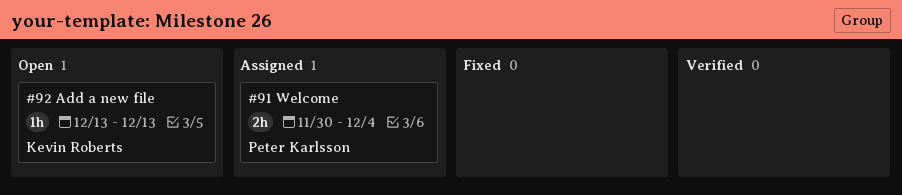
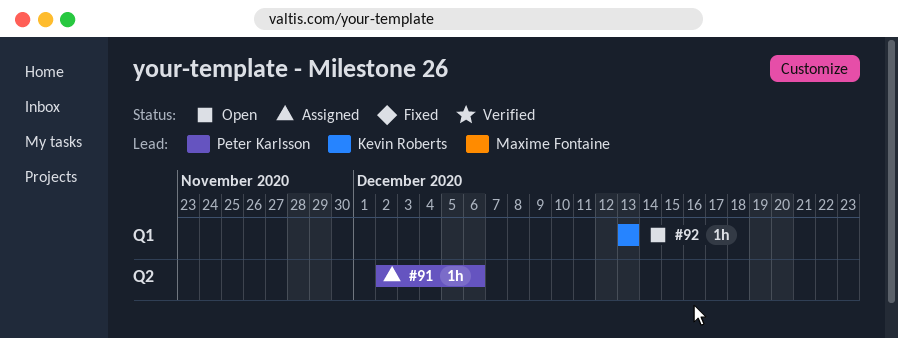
#91, estimate: 2h -> 1h
#91, start: Nov 30 -> Dec 2
#91, due: Dec 4 -> Dec 6

